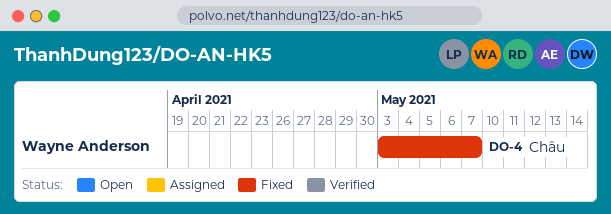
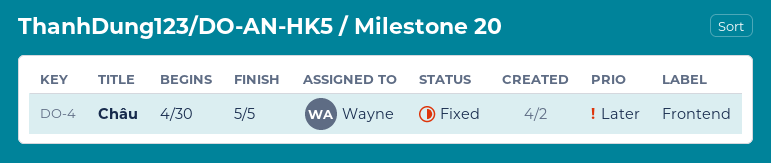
DO-4, start: May 3 -> Apr 30
DO-4, due: May 7 -> May 5

